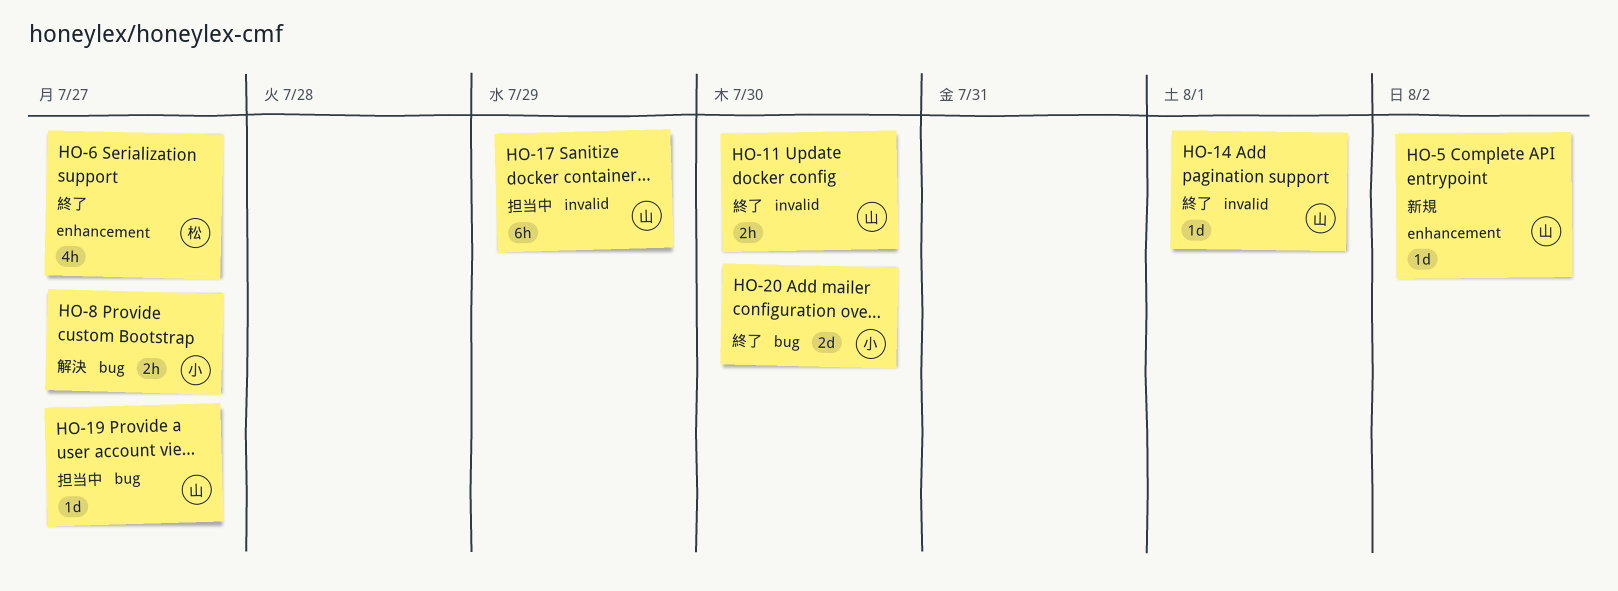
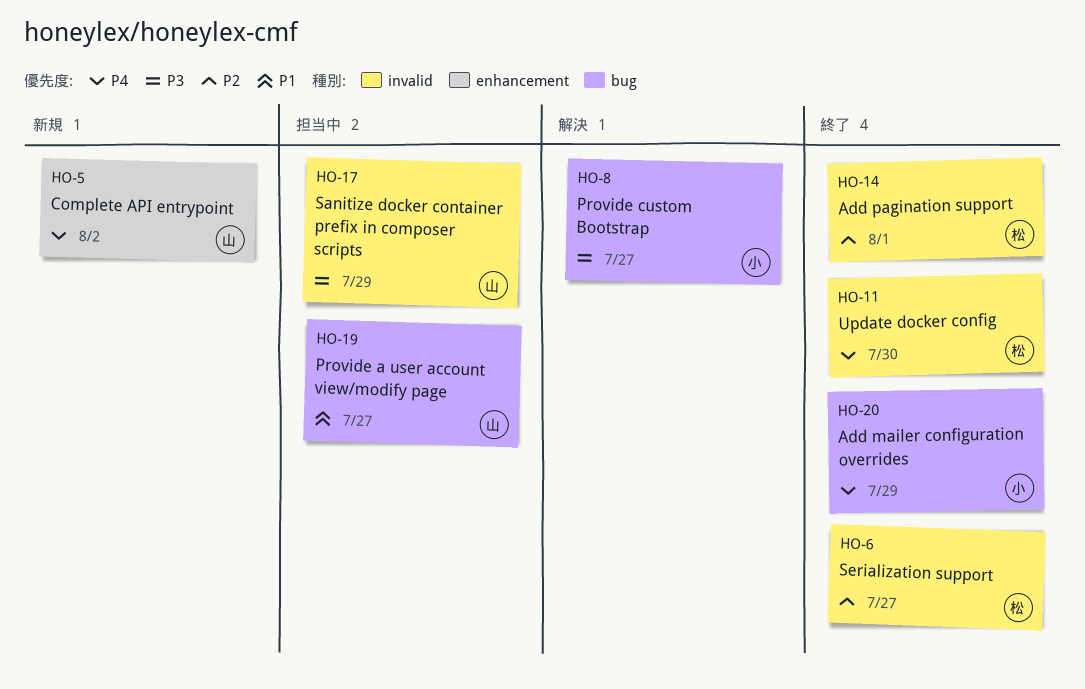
HO-6, label: enhancement -> invalid
HO-11, owner: 山 -> 松
HO-14, owner: 山 -> 松
HO-20, due: Jul 30 -> Jul 29

